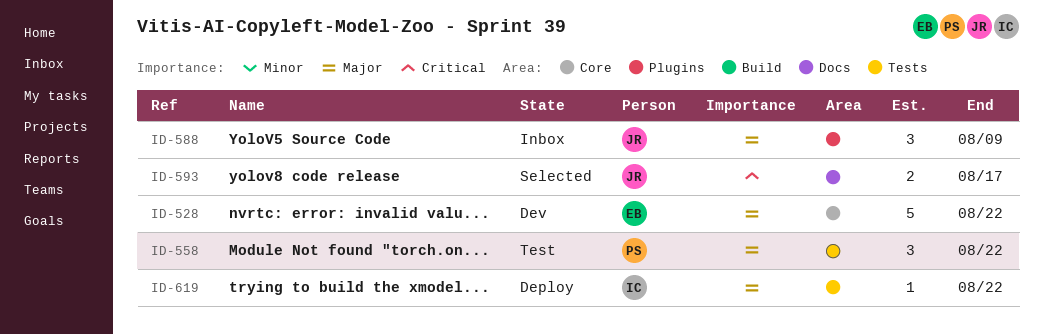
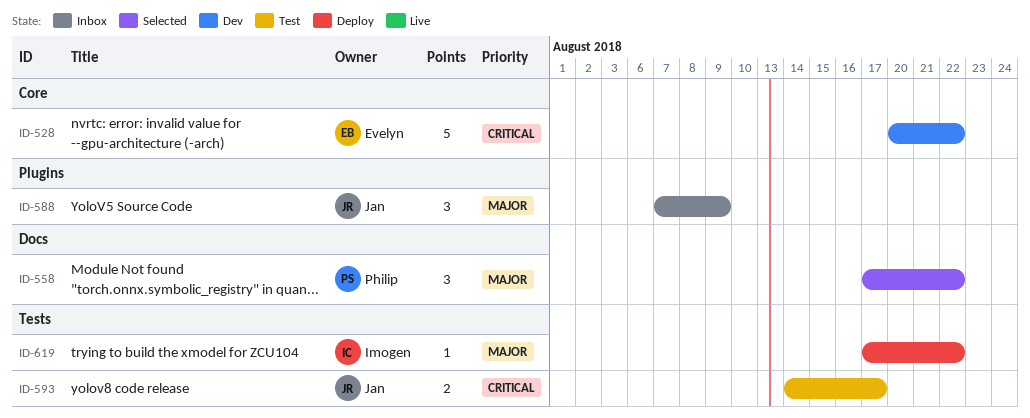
ID-528, priority: Major -> Critical
ID-558, status: Test -> Selected
ID-558, label: Tests -> Docs
ID-593, status: Selected -> Test
ID-593, label: Docs -> Tests

